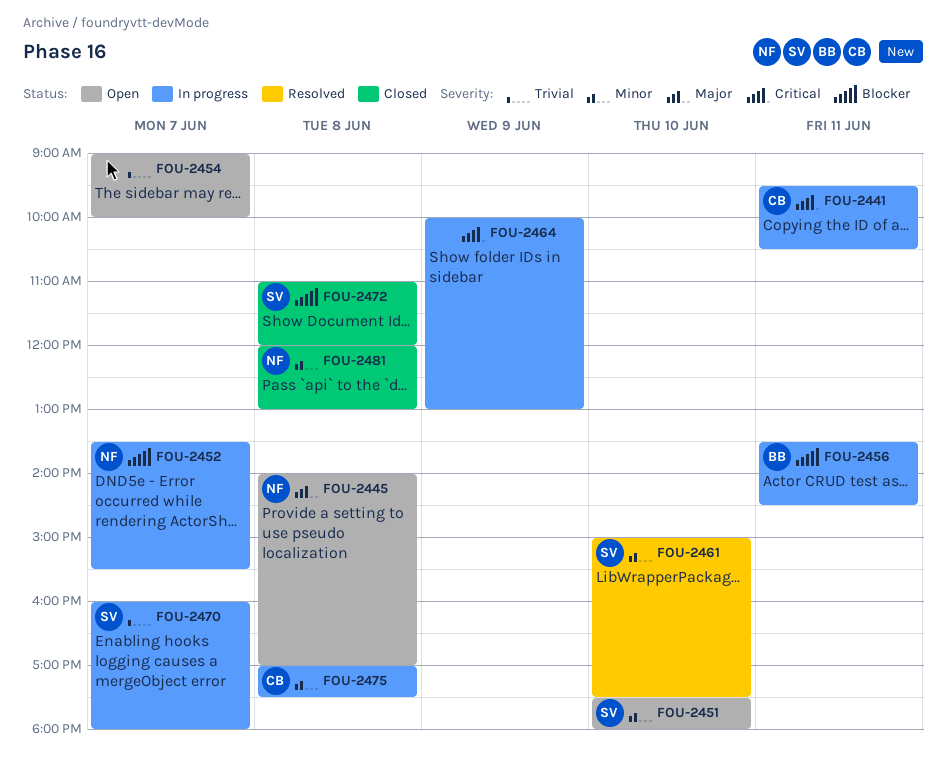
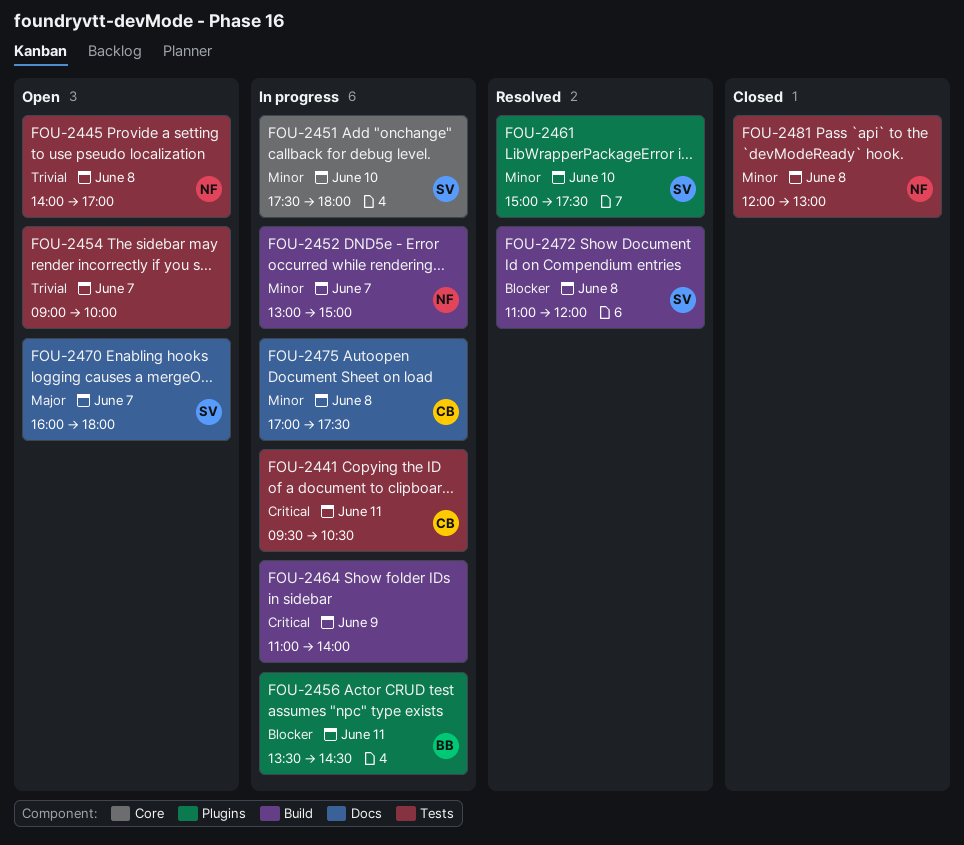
FOU-2445, priority: Major -> Trivial
FOU-2451, status: Open -> In progress
FOU-2452, priority: Blocker -> Minor
FOU-2452, begins: 13:30 -> 13:00
FOU-2452, ends: 15:30 -> 15:00
FOU-2464, begins: 10:00 -> 11:00
FOU-2464, ends: 13:00 -> 14:00
FOU-2470, status: In progress -> Open
FOU-2470, priority: Trivial -> Major
FOU-2472, status: Closed -> Resolved

